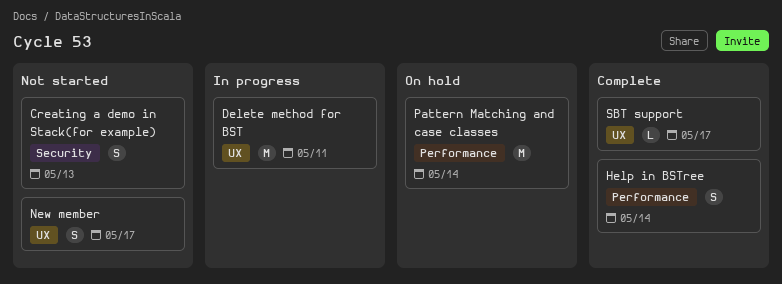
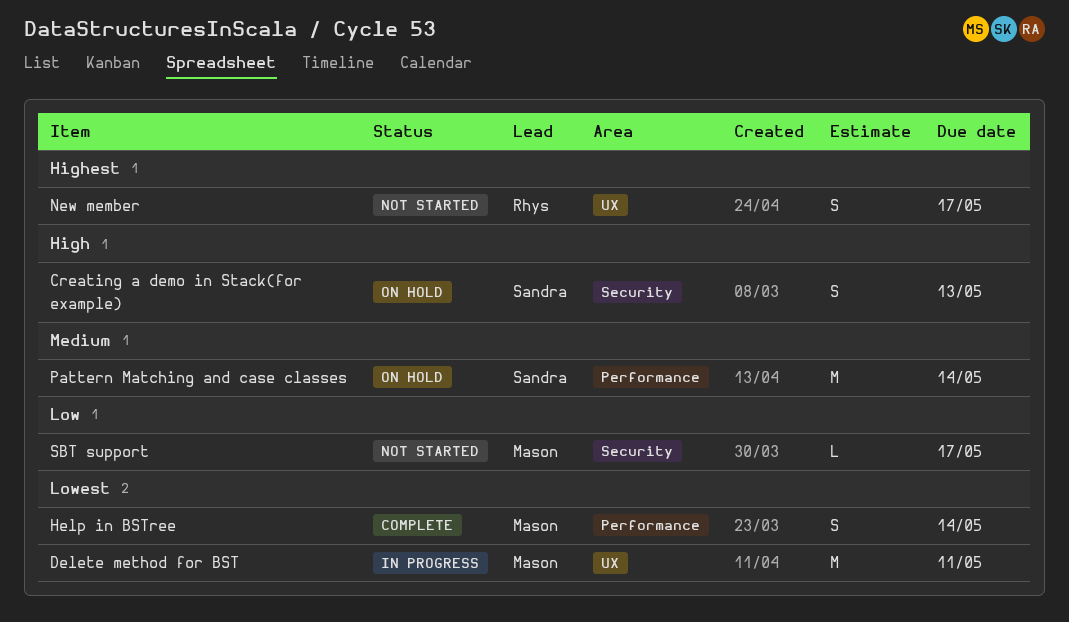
Creating a demo in Stack(for example), status: Not started -> On hold
SBT support, status: Complete -> Not started
SBT support, label: UX -> Security

